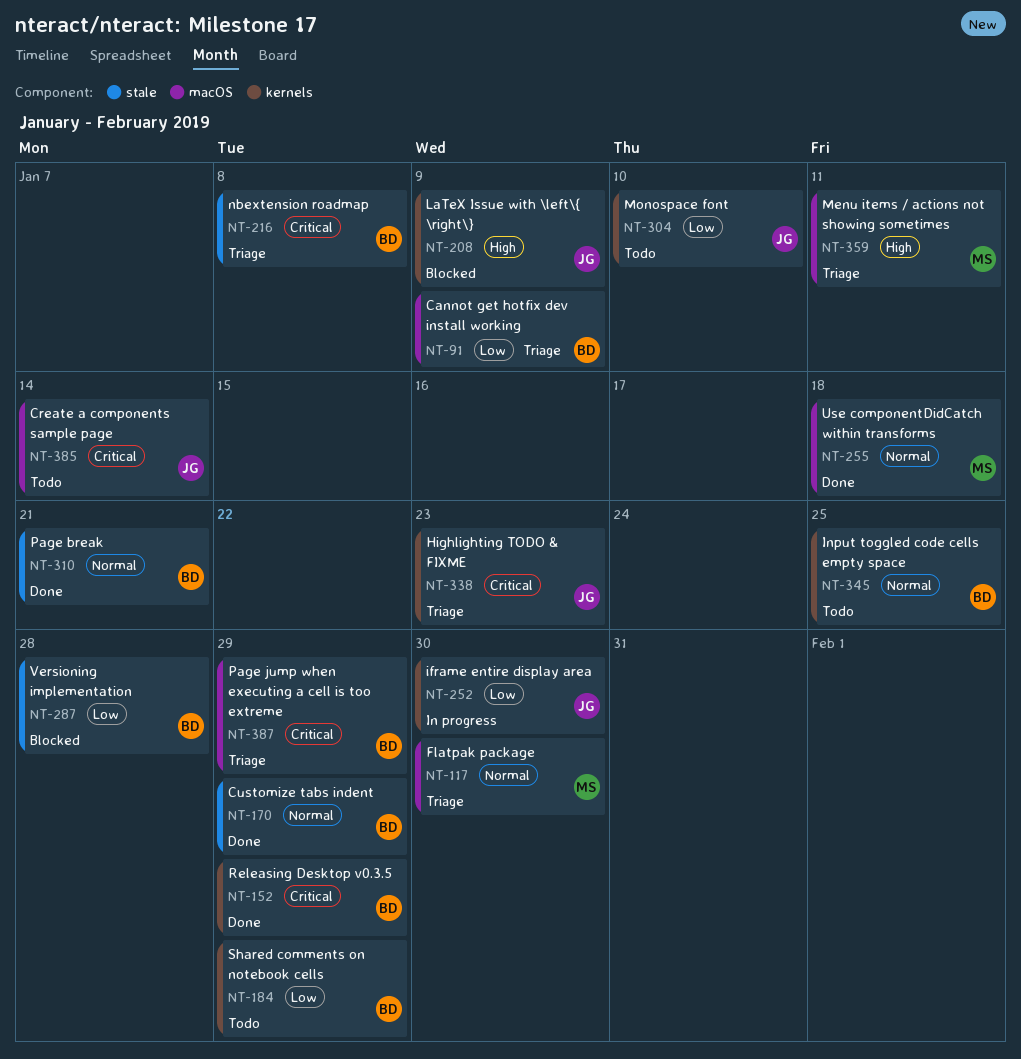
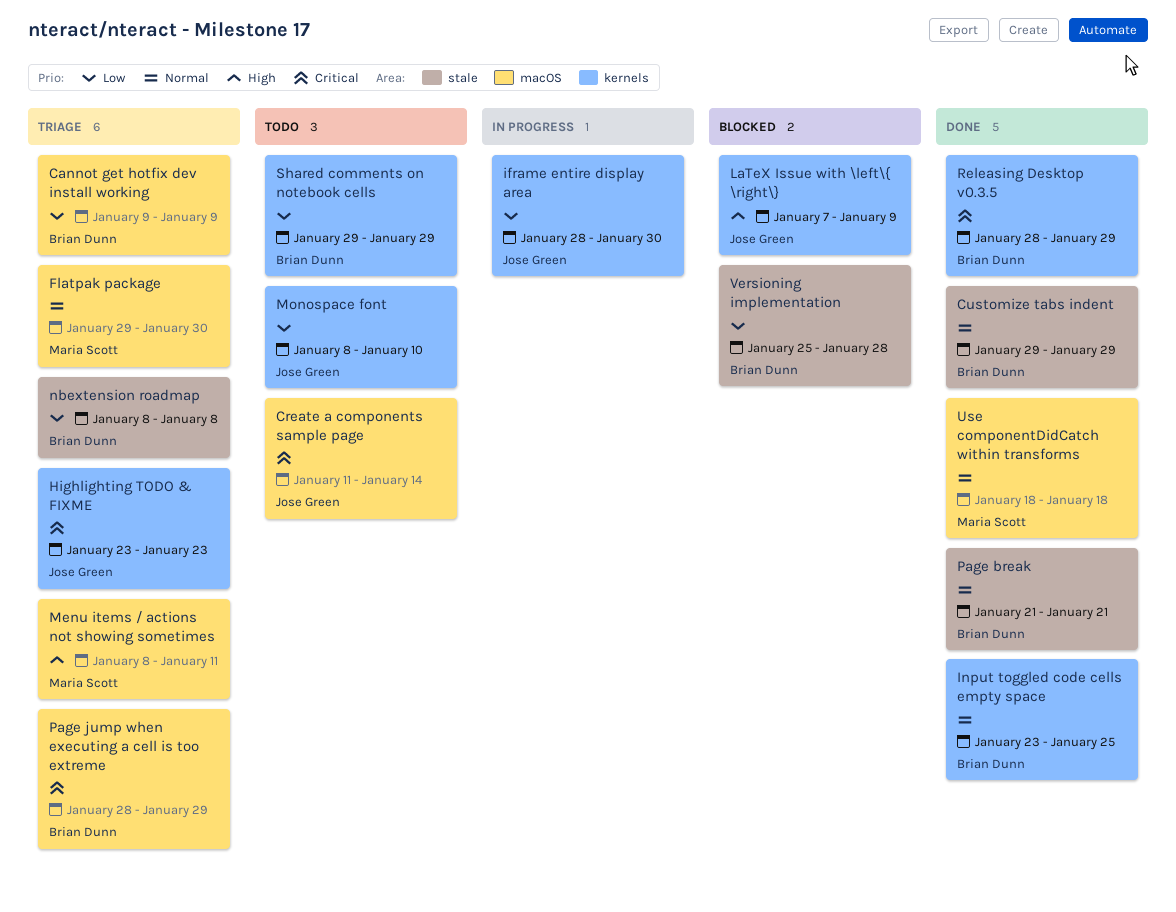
Input toggled code cells empty space, status: Todo -> Done
nbextension roadmap, priority: Critical -> Low

